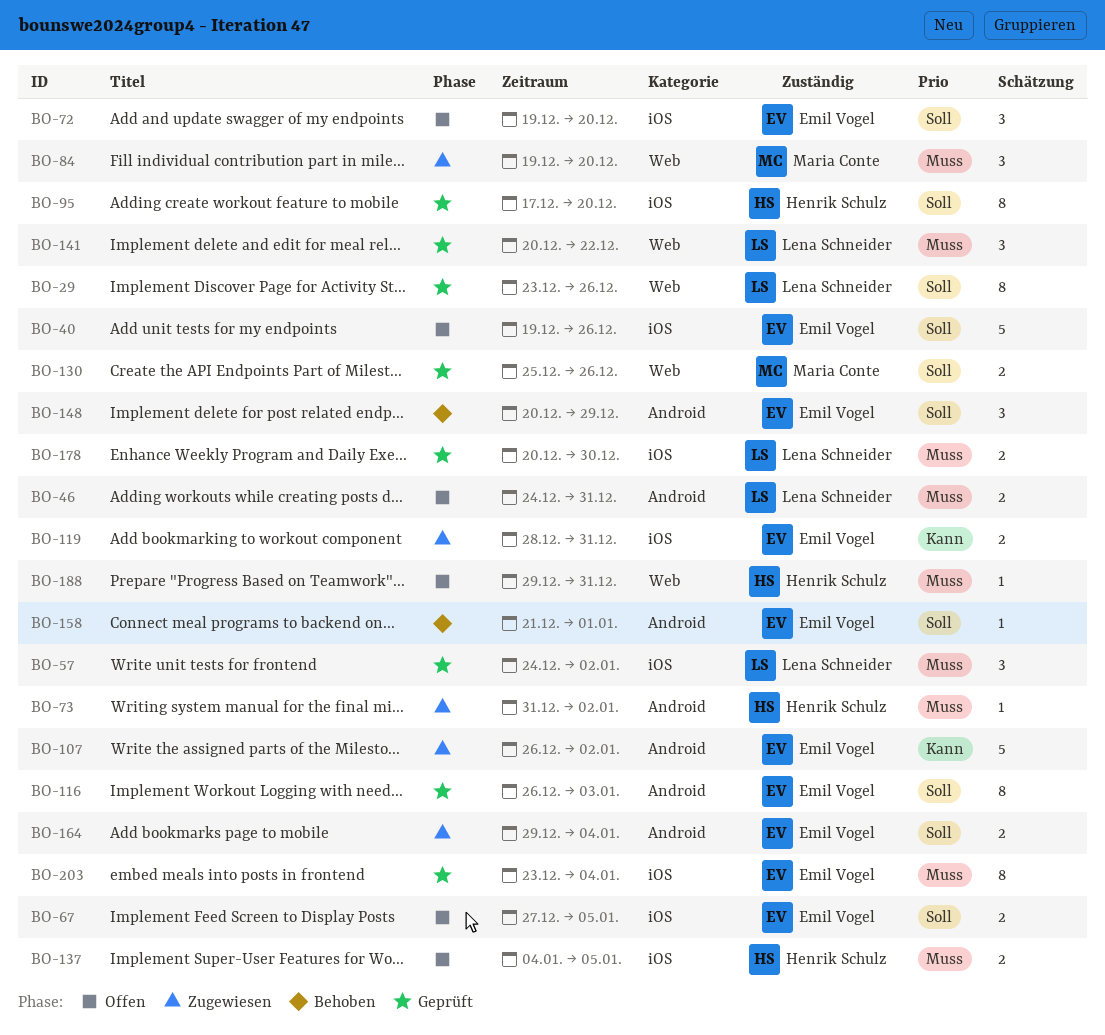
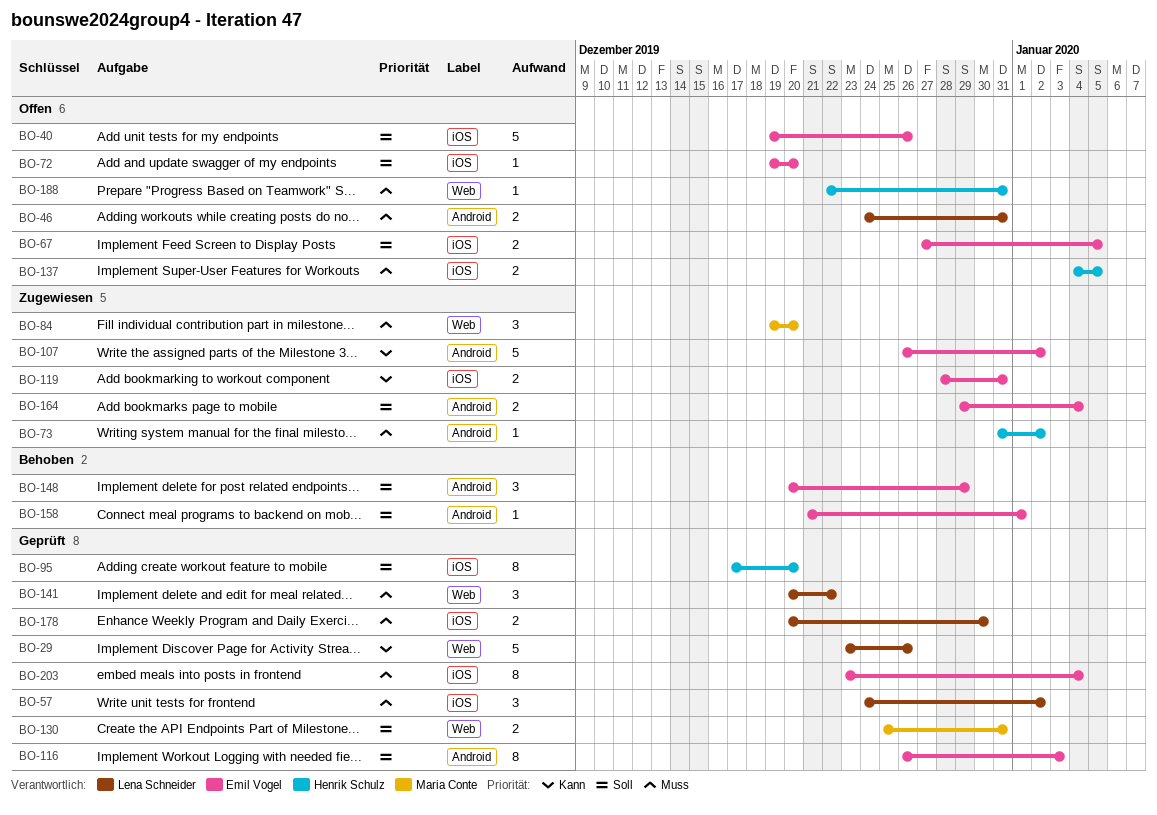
BO-29, priority: Soll -> Kann
BO-29, estimate: 8 -> 5
BO-72, estimate: 3 -> 1
BO-130, due: Dec 26 -> Dec 31
BO-188, start: Dec 29 -> Dec 22

